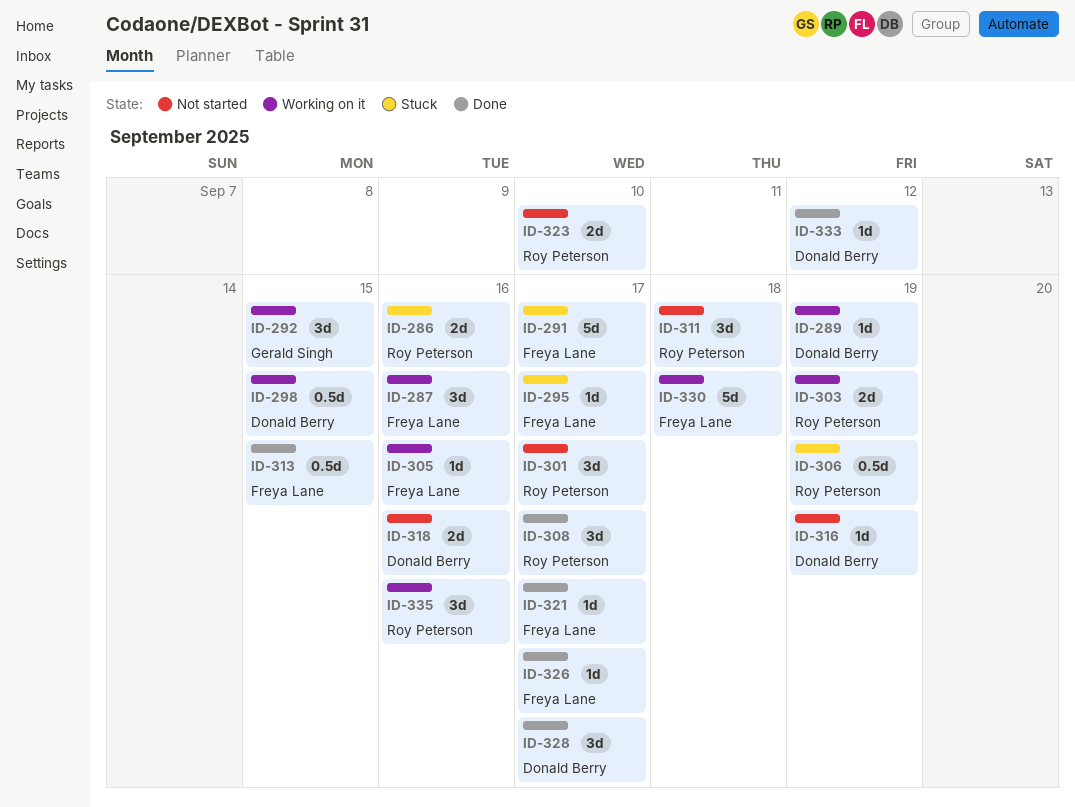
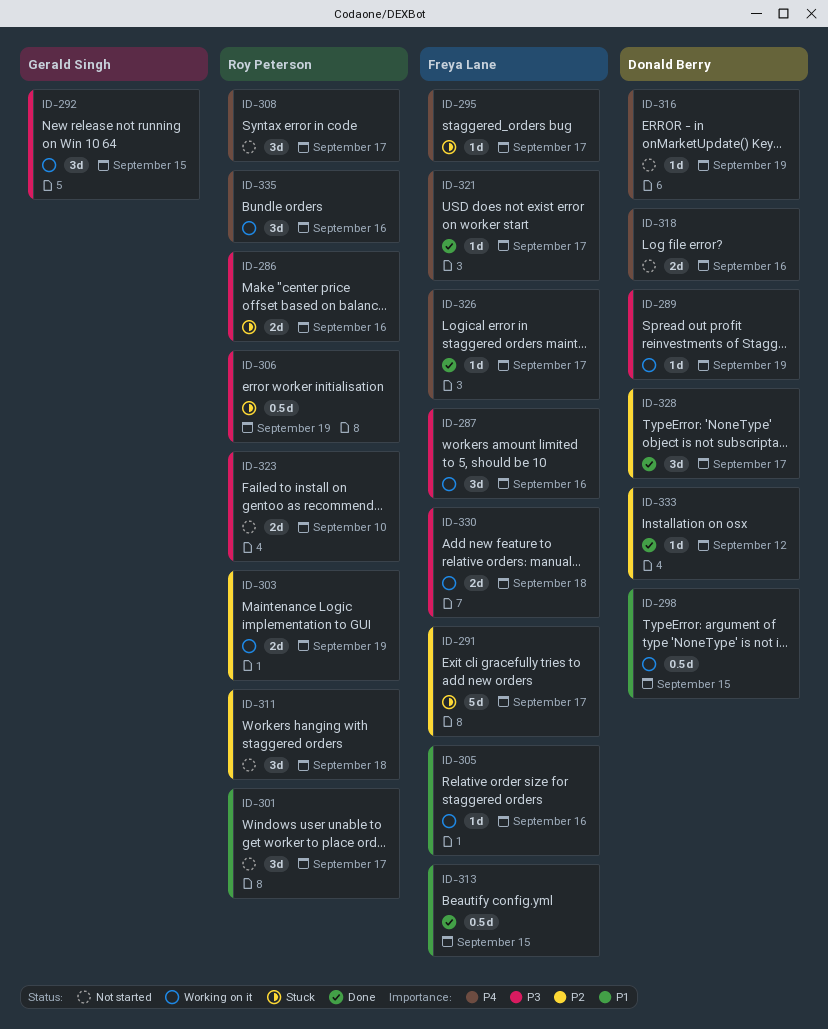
ID-308, status: Done -> Not started
ID-330, estimate: 5d -> 2d

